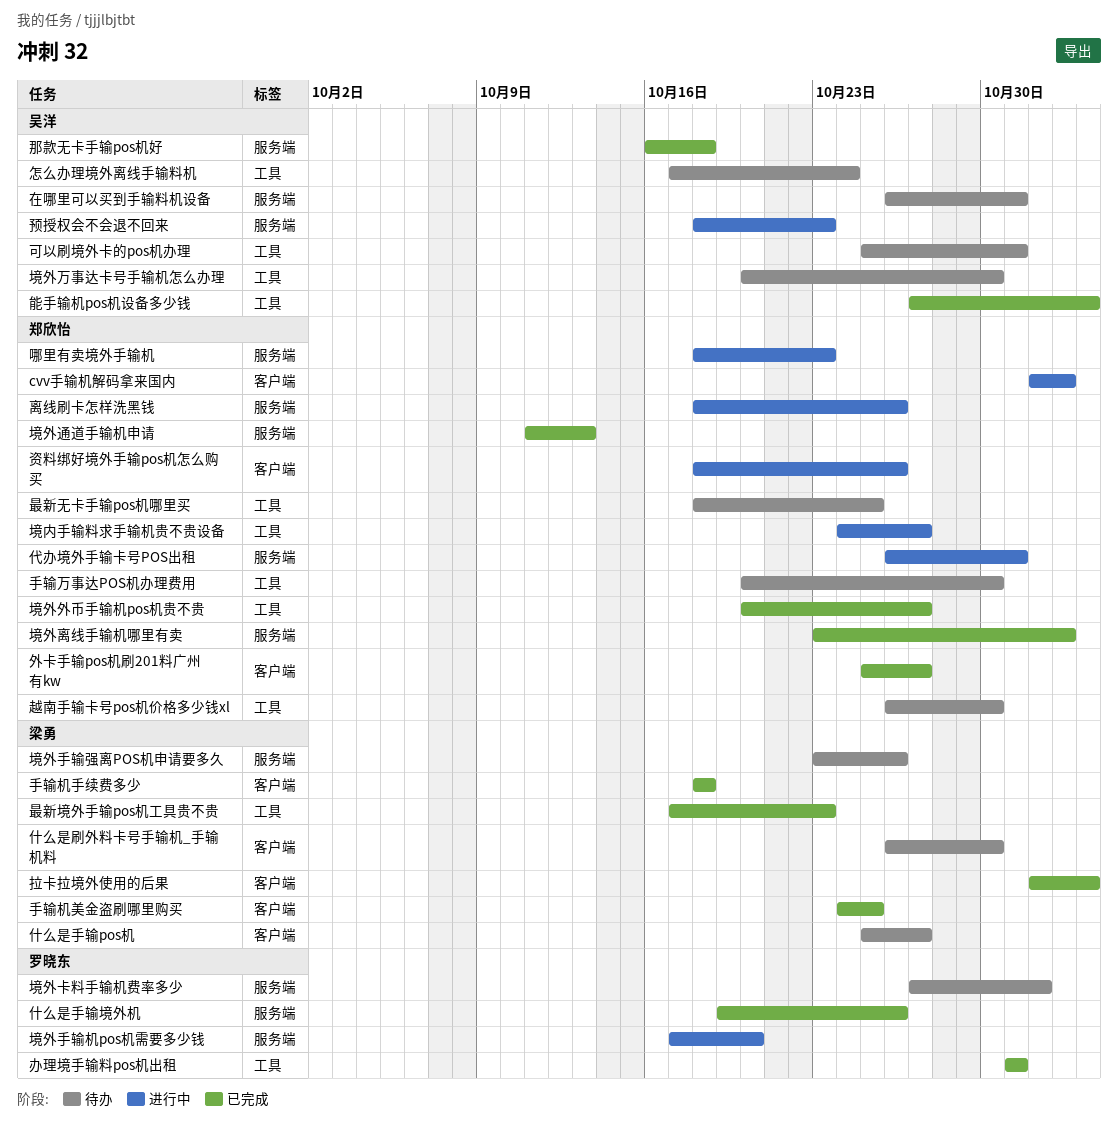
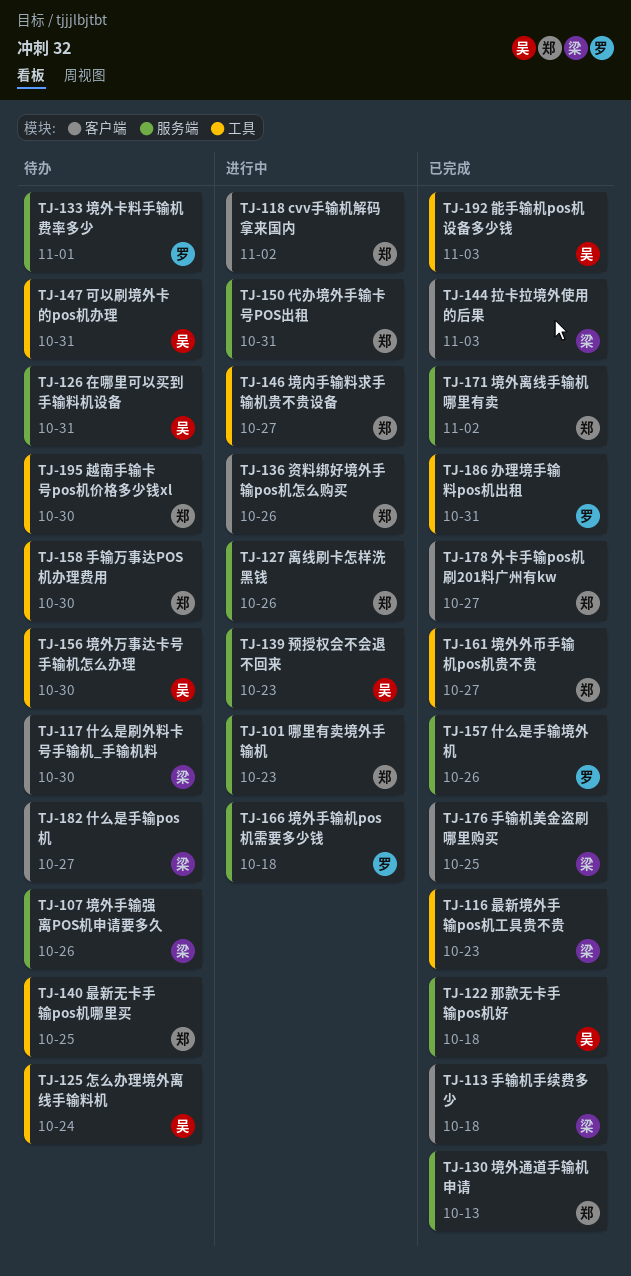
境外手输机pos机需要多少钱, due: Oct 20 -> Oct 18

